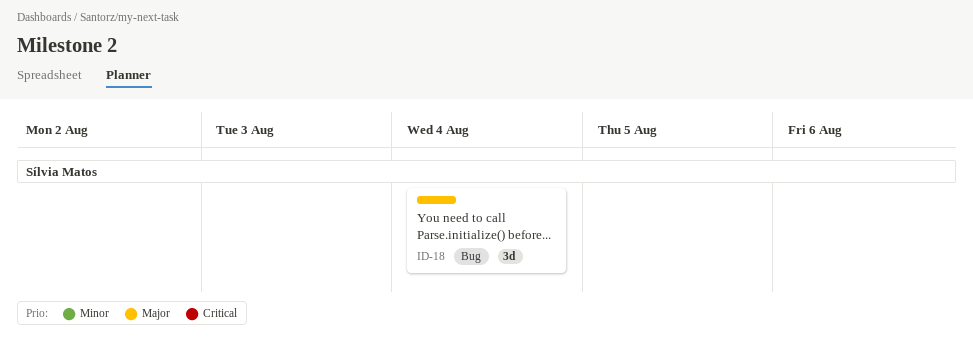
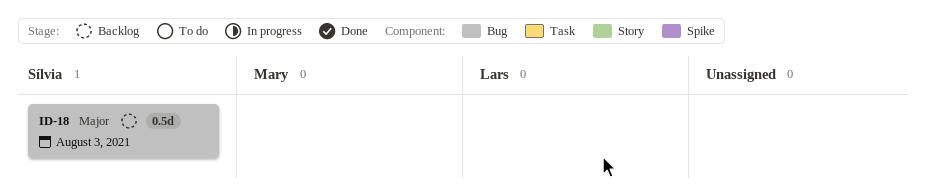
ID-18, estimate: 3d -> 0.5d
ID-18, due: Aug 4 -> Aug 3

